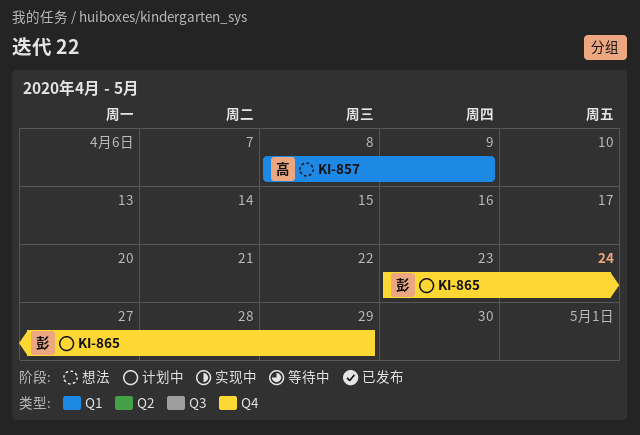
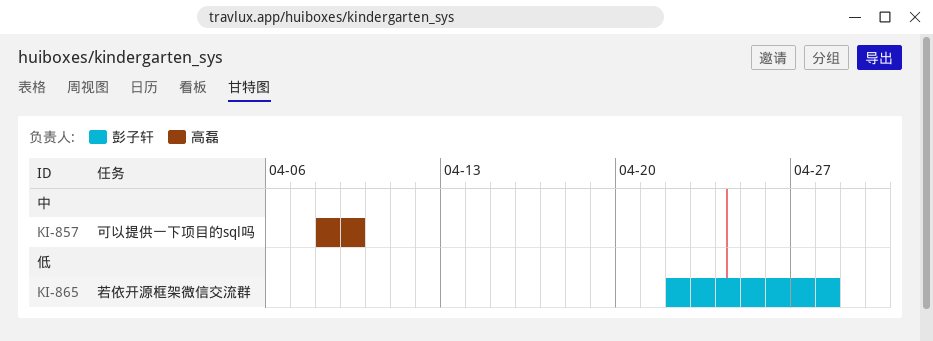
KI-865, start: Apr 23 -> Apr 22
KI-865, due: Apr 29 -> Apr 28

